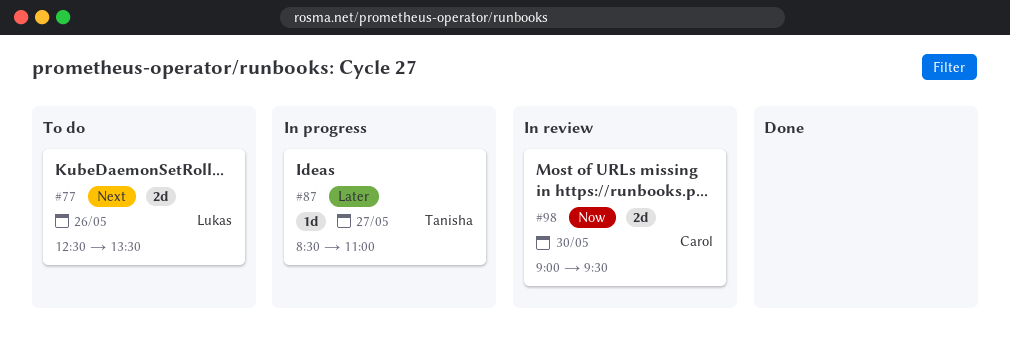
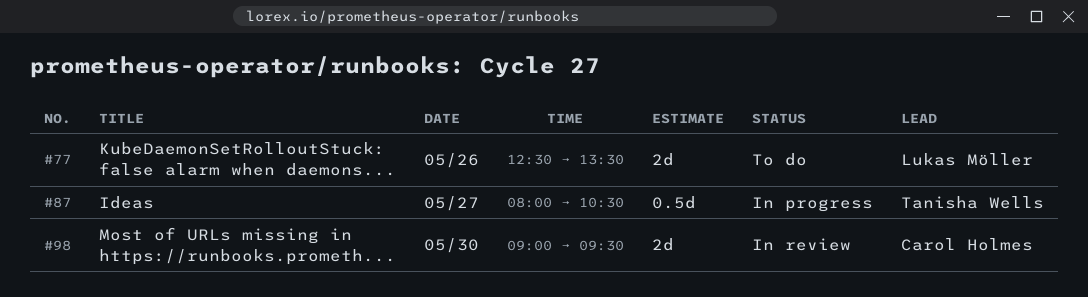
#87, estimate: 1d -> 0.5d
#87, begins: 08:30 -> 08:00
#87, ends: 11:00 -> 10:30

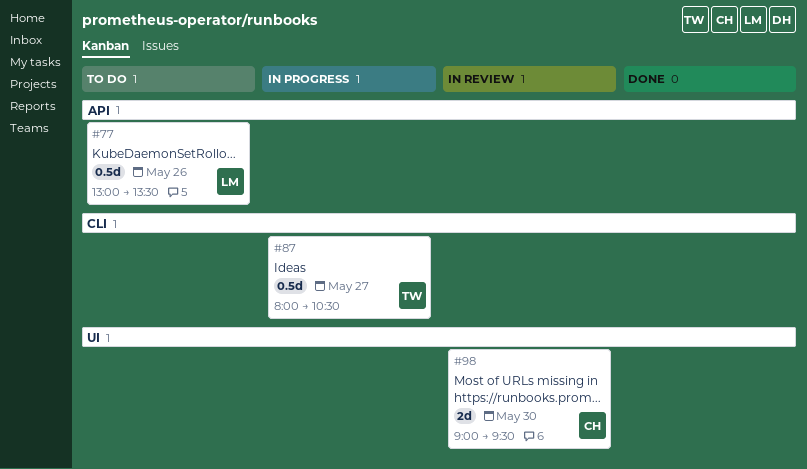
#77, estimate: 2d -> 0.5d
#77, begins: 12:30 -> 13:00

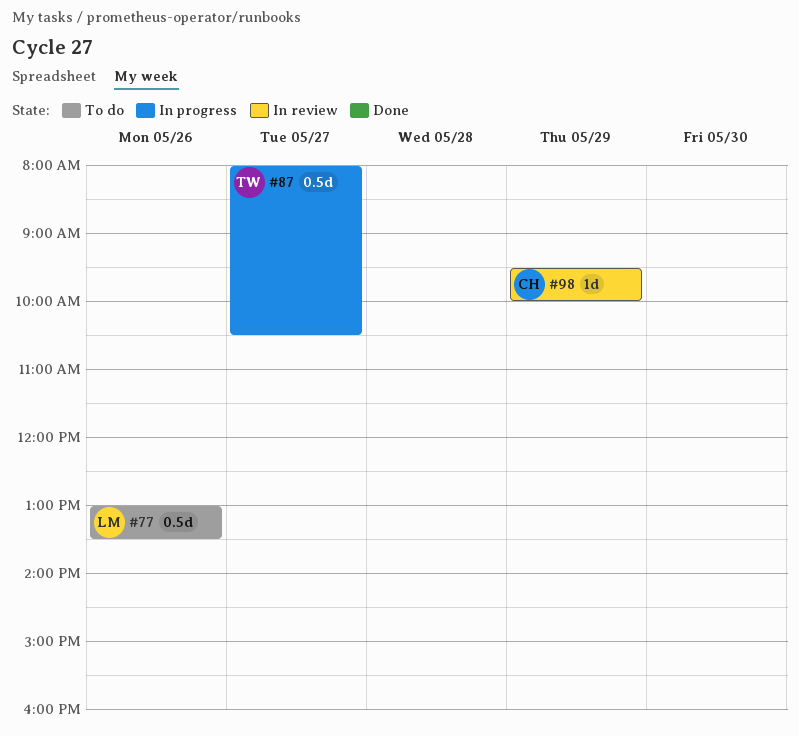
#98, estimate: 2d -> 1d
#98, day: May 30 -> May 29
#98, begins: 09:00 -> 09:30
#98, ends: 09:30 -> 10:00

